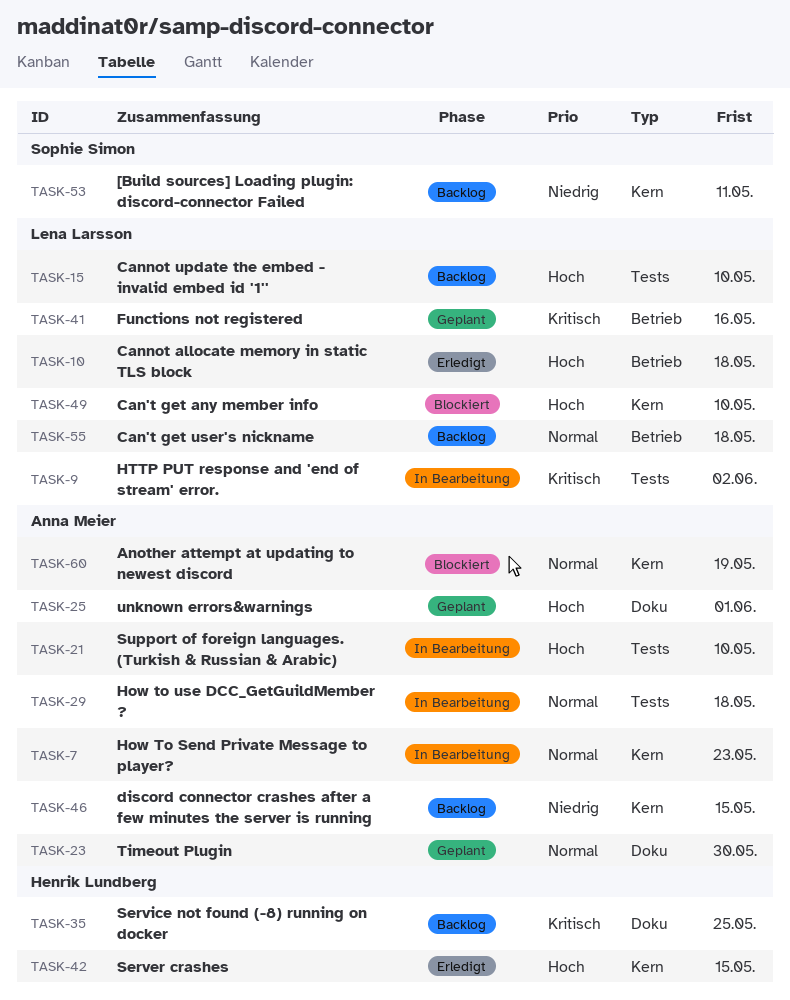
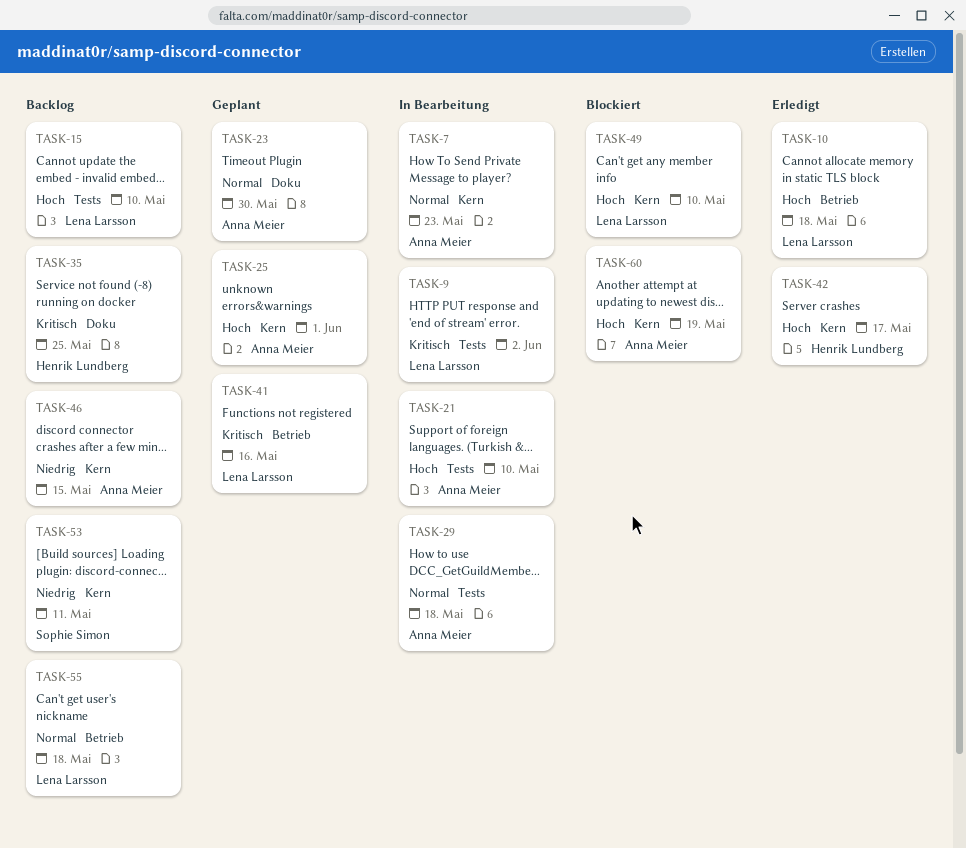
TASK-25, label: Doku -> Kern
TASK-42, due: May 15 -> May 17
TASK-60, priority: Normal -> Hoch

